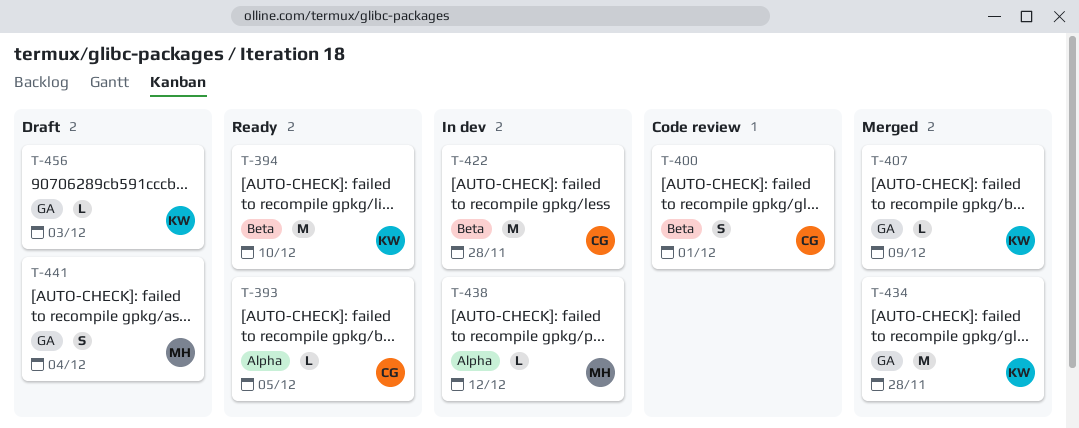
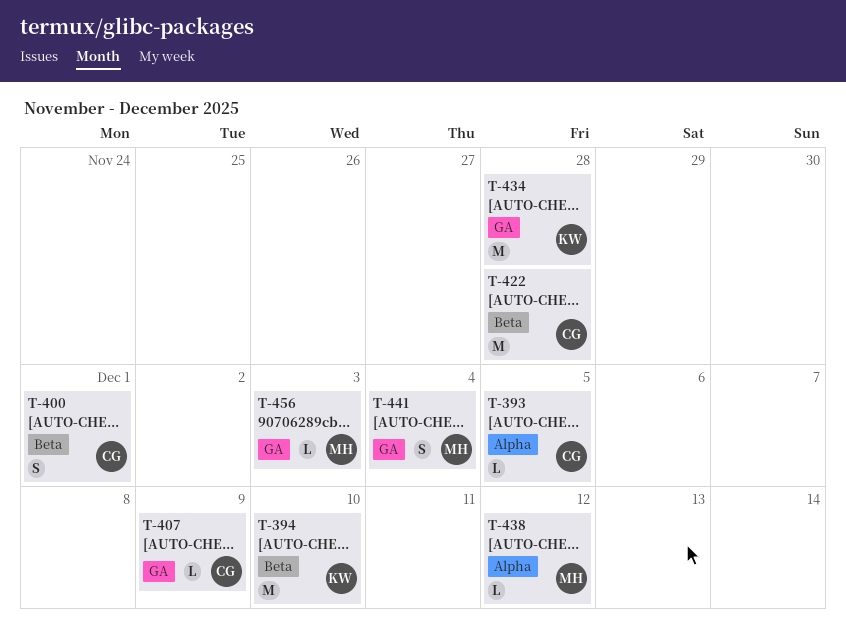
T-407, owner: KW -> CG
T-456, owner: KW -> MH

